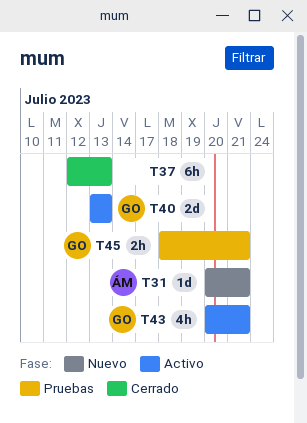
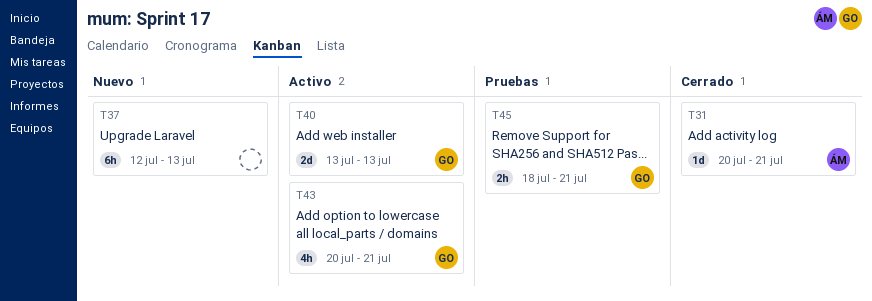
T31, status: Nuevo -> Cerrado
T37, status: Cerrado -> Nuevo

